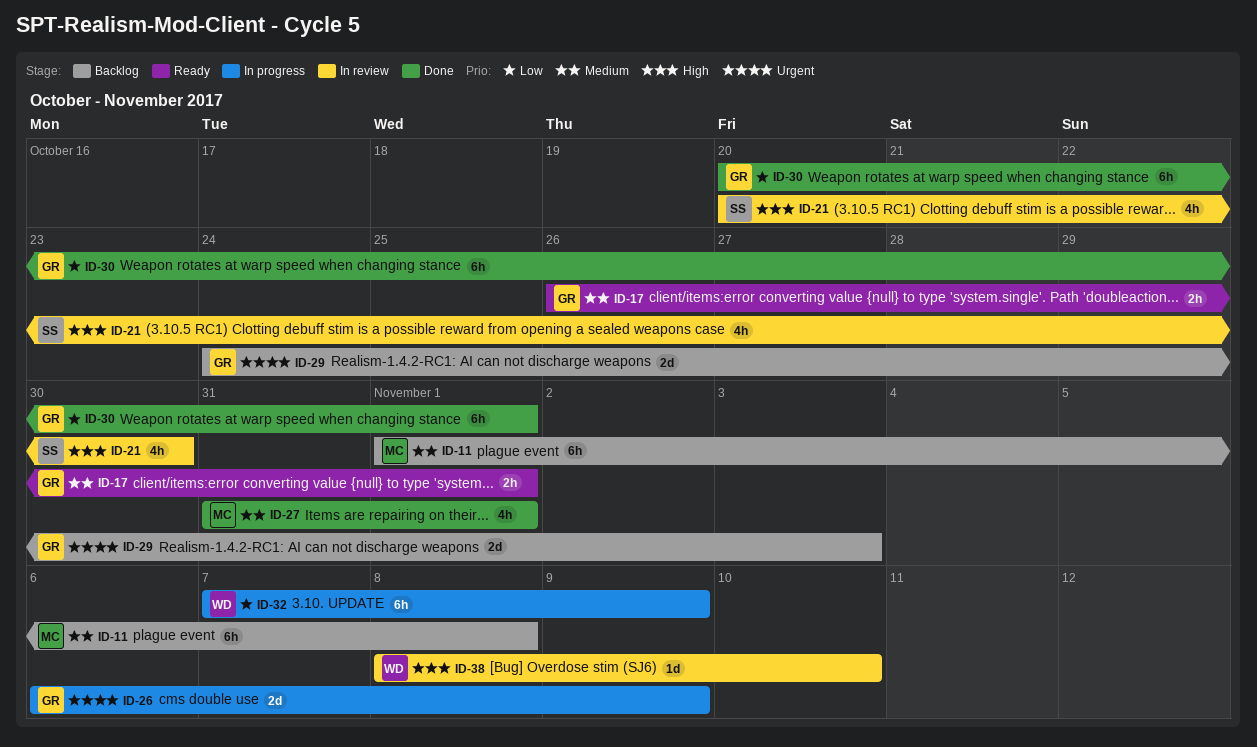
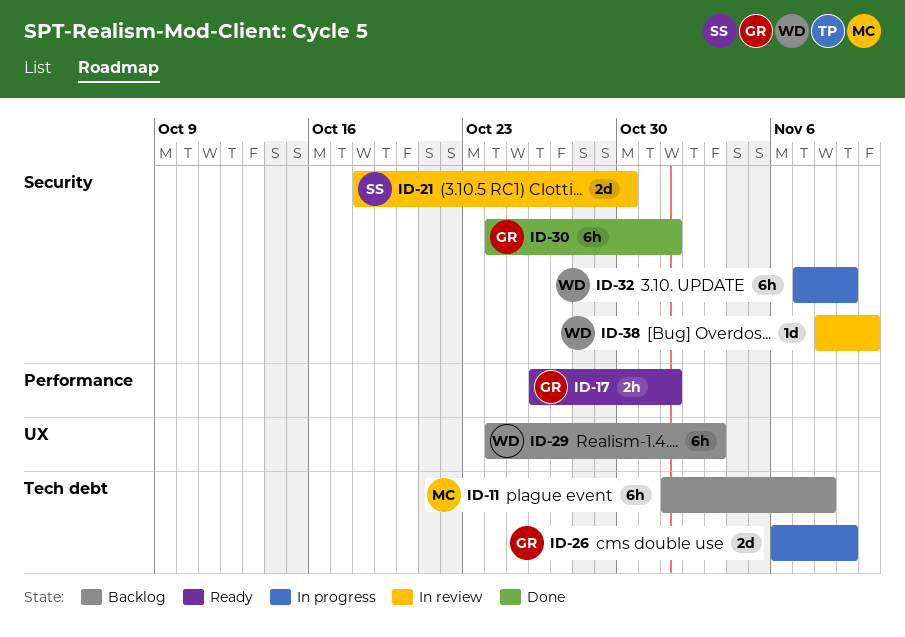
ID-21, estimate: 4h -> 2d
ID-21, start: Oct 20 -> Oct 18
ID-27: present -> none
ID-29, owner: GR -> WD
ID-29, estimate: 2d -> 6h
ID-30, start: Oct 20 -> Oct 24

